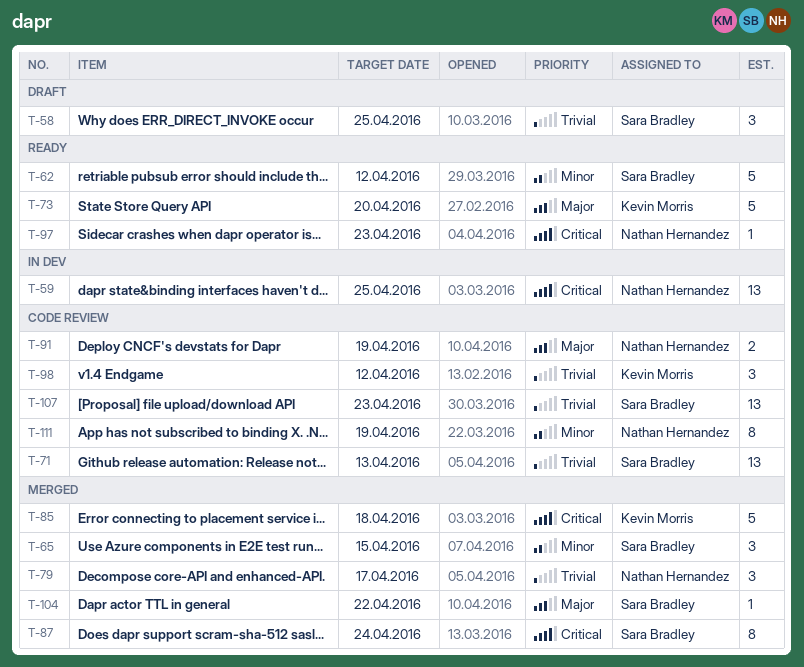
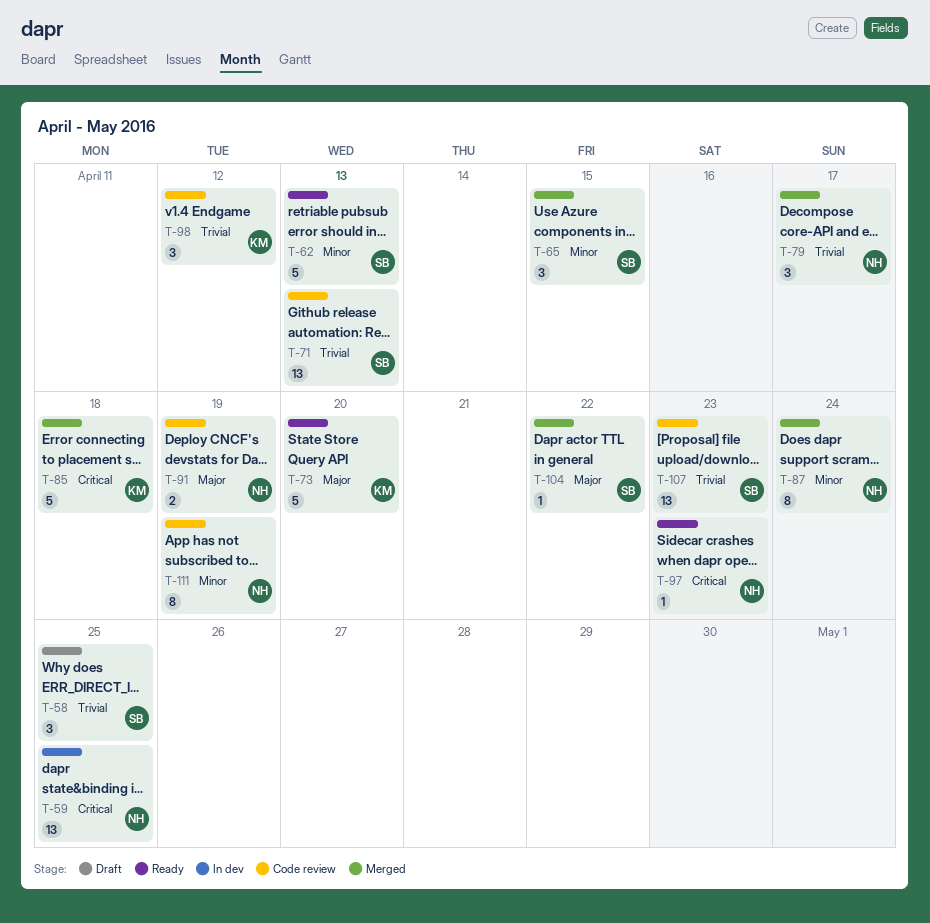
T-62, due: Apr 12 -> Apr 13
T-87, owner: Sara Bradley -> Nathan Hernandez
T-87, priority: Critical -> Minor

